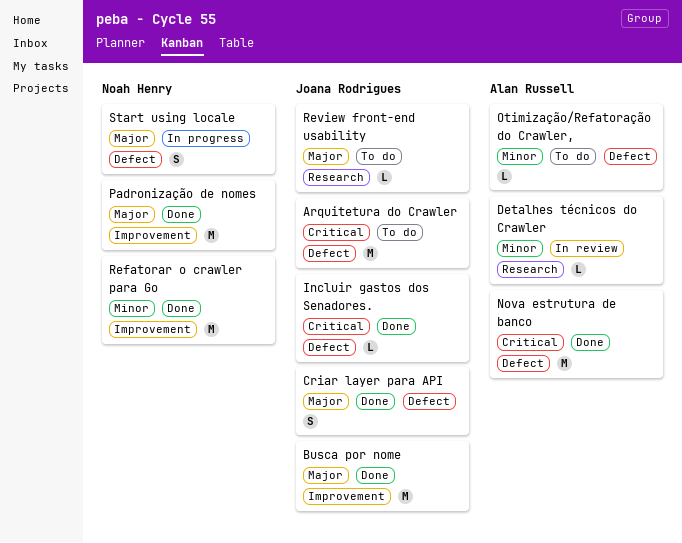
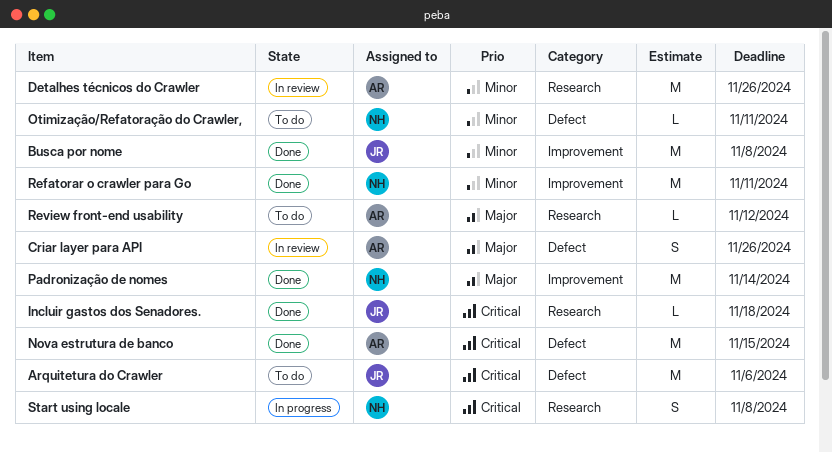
Busca por nome, priority: Major -> Minor
Criar layer para API, status: Done -> In review
Criar layer para API, owner: Joana Rodrigues -> Alan Russell
Detalhes técnicos do Crawler, estimate: L -> M
Incluir gastos dos Senadores., label: Defect -> Research
Otimização/Refatoração do Crawler,, owner: Alan Russell -> Noah Henry
Review front-end usability, owner: Joana Rodrigues -> Alan Russell
Start using locale, priority: Major -> Critical
Start using locale, label: Defect -> Research

